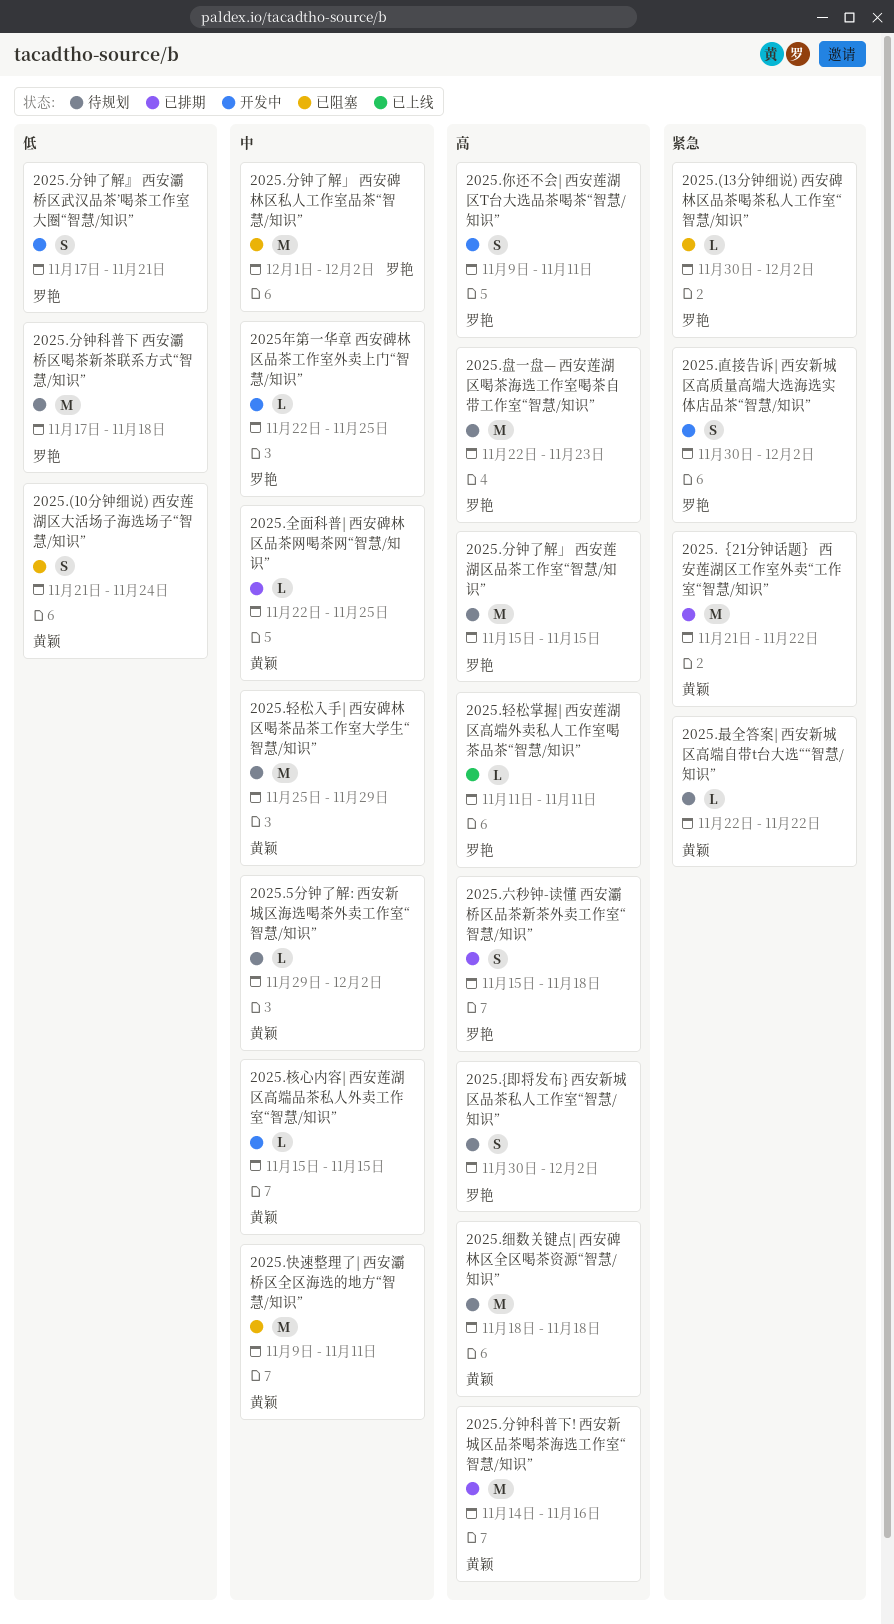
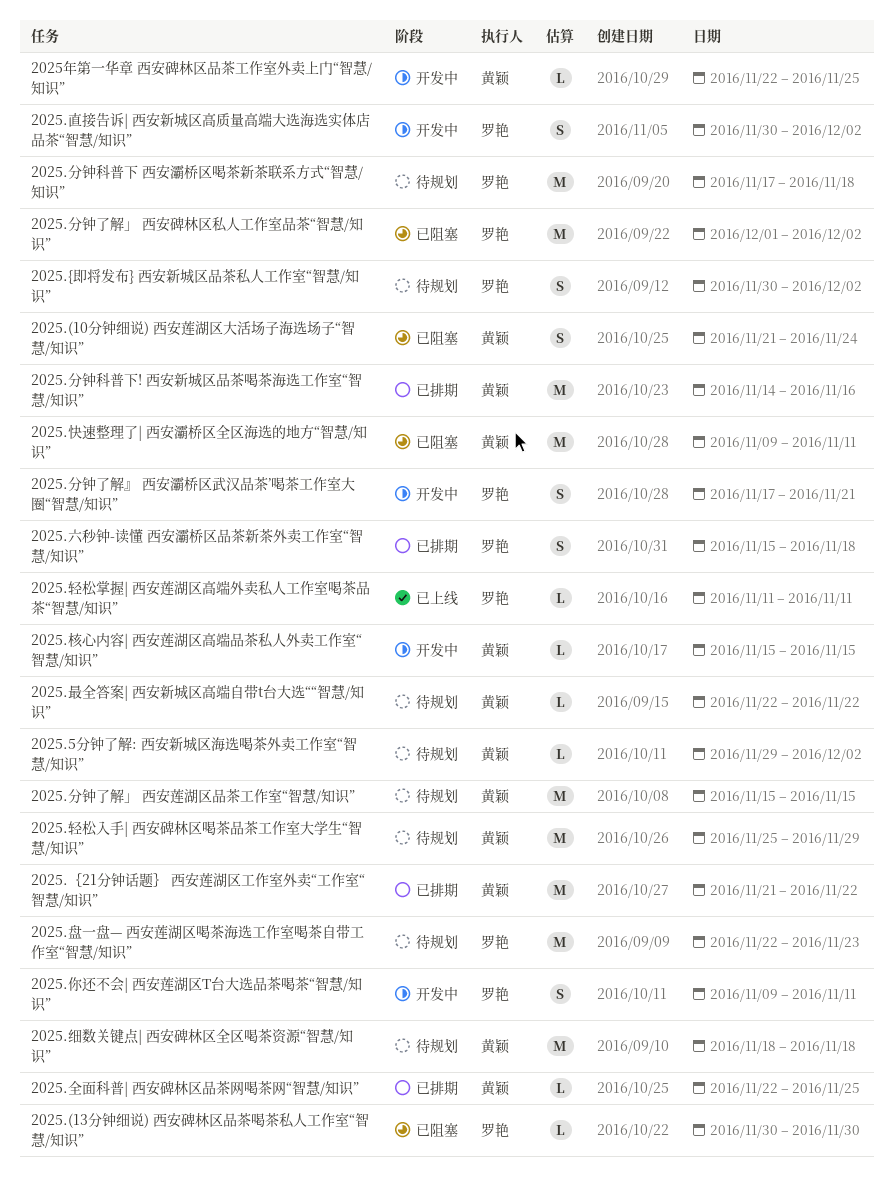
2025.(13分钟细说) 西安碑林区品茶喝茶私人工作室“智慧/知识”, due: Dec 2 -> Nov 30
2025.分钟了解」 西安莲湖区品茶工作室“智慧/知识”, owner: 罗艳 -> 黄颖
2025年第一华章 西安碑林区品茶工作室外卖上门“智慧/知识”, owner: 罗艳 -> 黄颖

